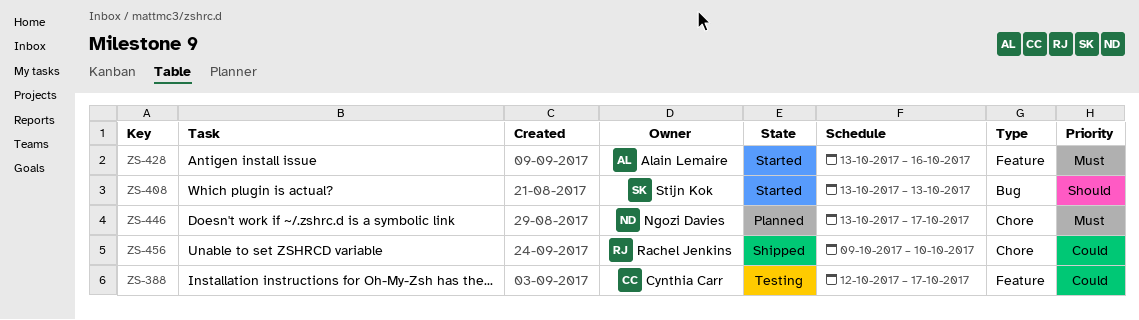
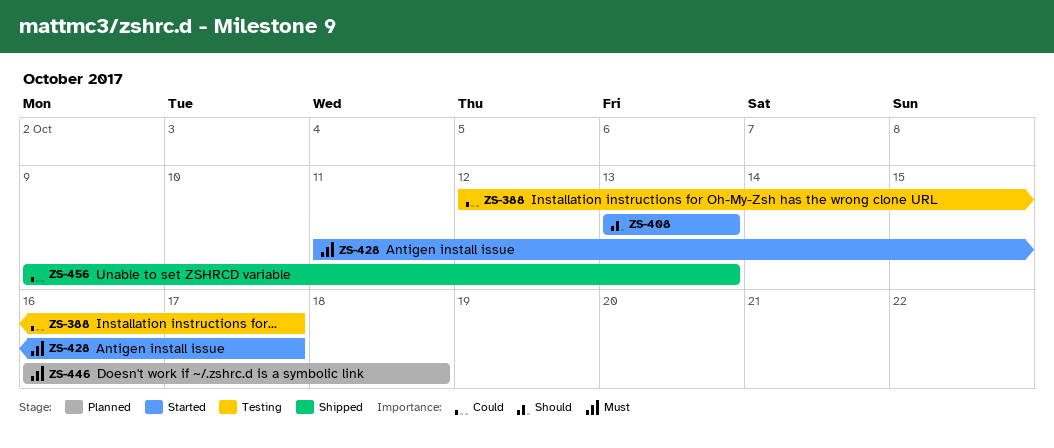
ZS-428, start: Oct 13 -> Oct 11
ZS-428, due: Oct 16 -> Oct 17
ZS-446, start: Oct 13 -> Oct 16
ZS-446, due: Oct 17 -> Oct 18
ZS-456, due: Oct 10 -> Oct 13

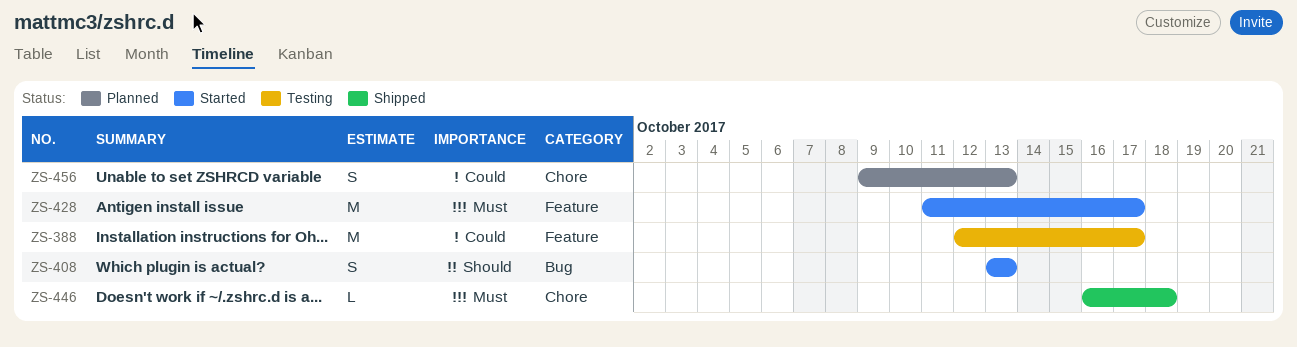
ZS-446, status: Planned -> Shipped
ZS-456, status: Shipped -> Planned

